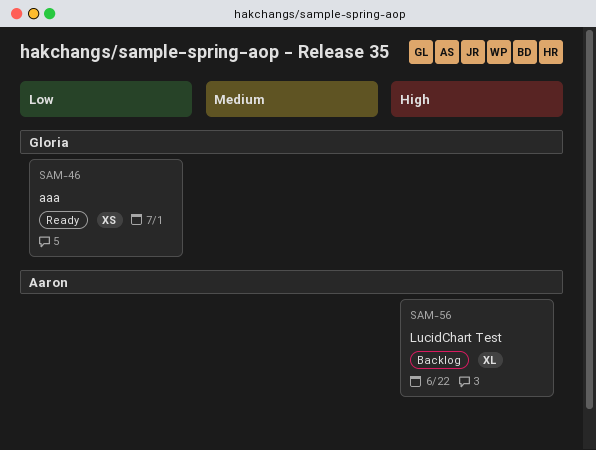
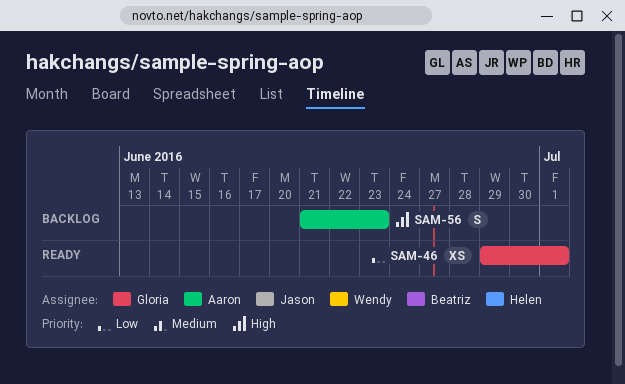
SAM-56, estimate: XL -> S
SAM-56, due: Jun 22 -> Jun 23

